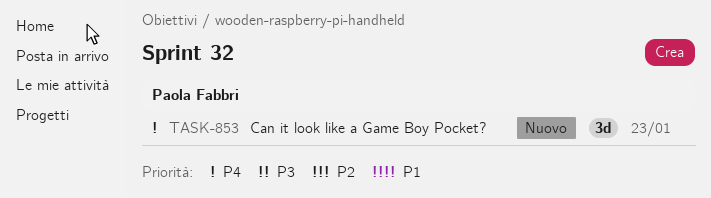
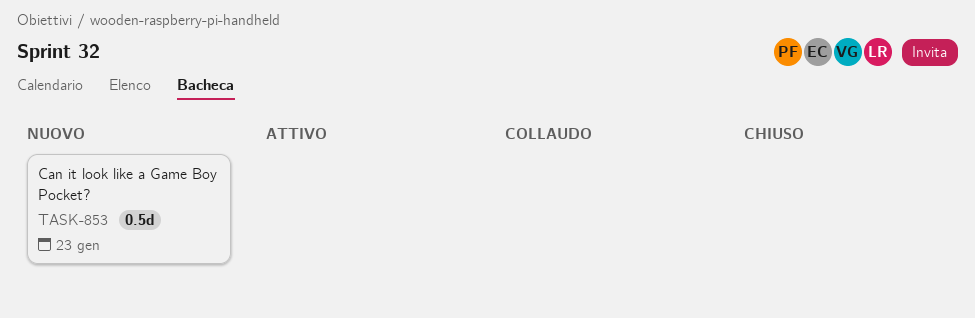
TASK-853, estimate: 3d -> 0.5d

